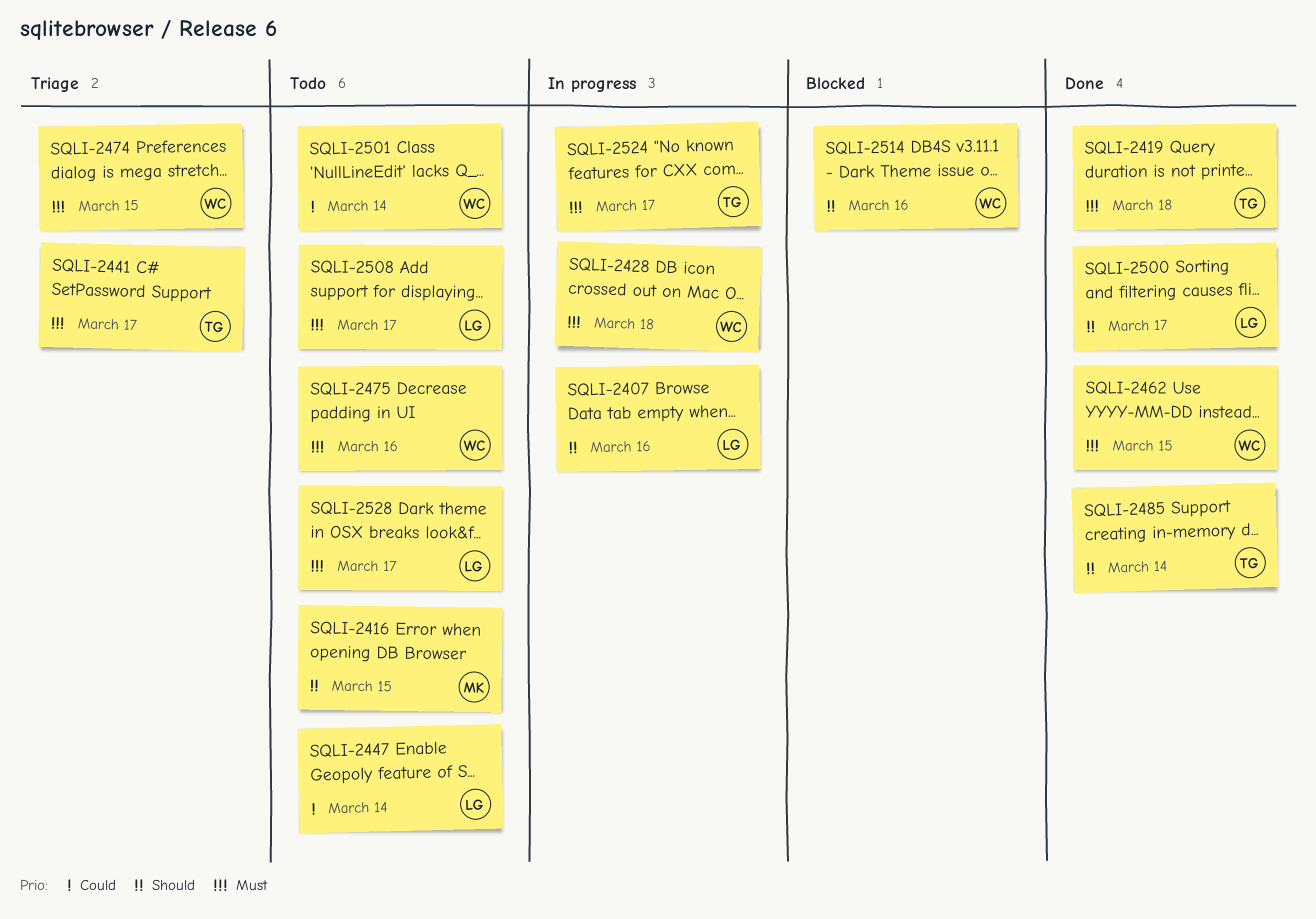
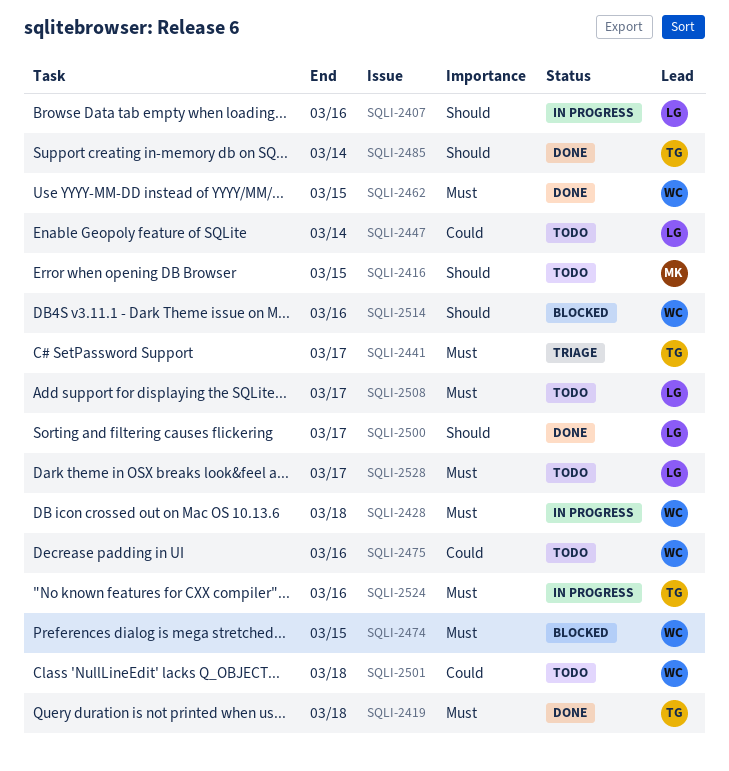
SQLI-2474, status: Triage -> Blocked
SQLI-2475, priority: Must -> Could
SQLI-2501, due: Mar 14 -> Mar 18
SQLI-2524, due: Mar 17 -> Mar 16

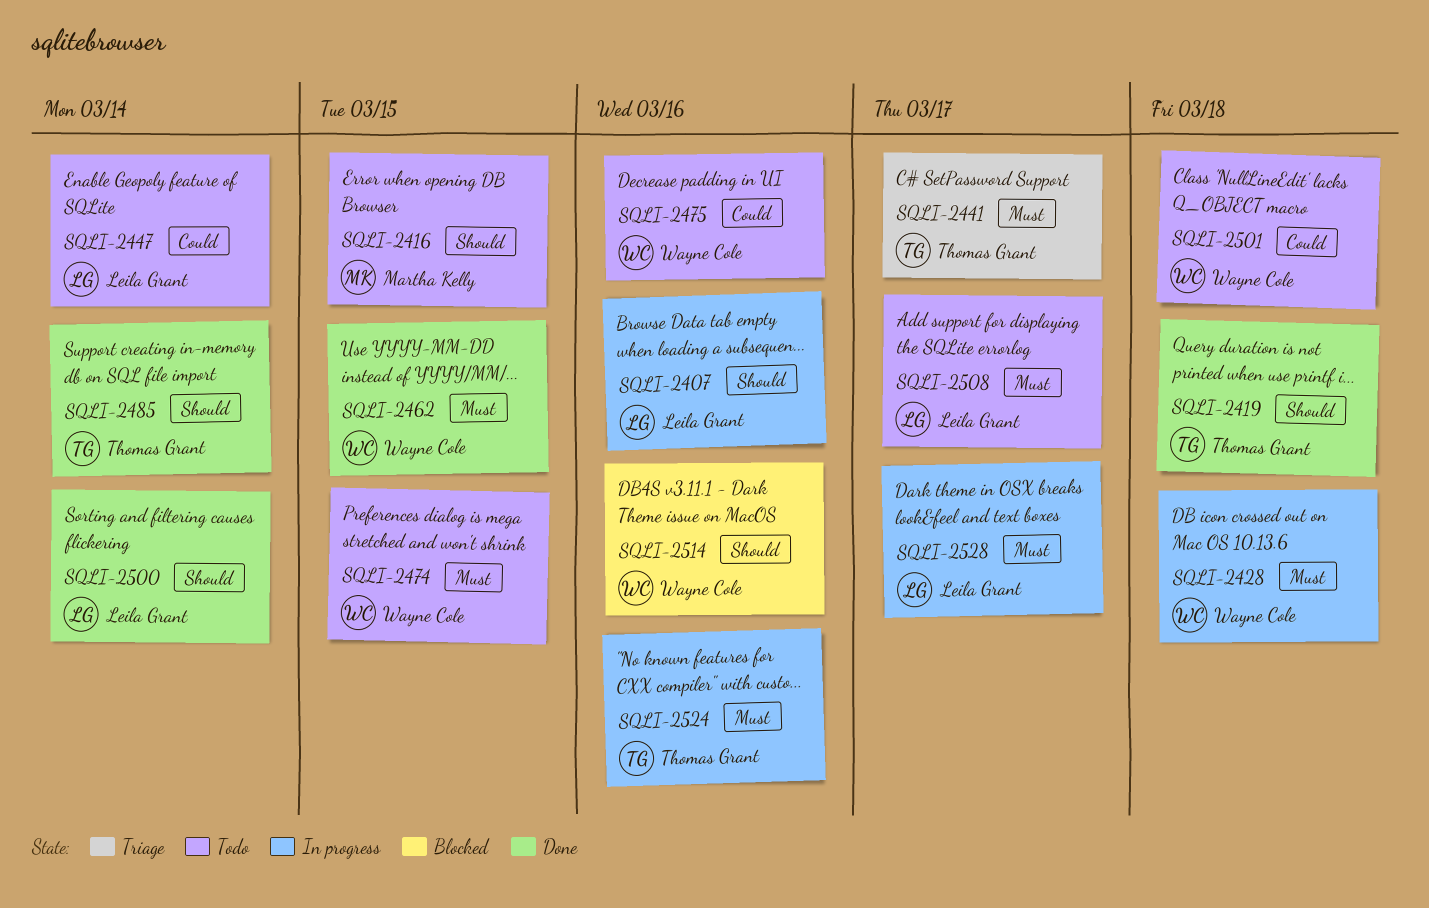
SQLI-2419, priority: Must -> Should
SQLI-2474, status: Blocked -> Todo
SQLI-2500, due: Mar 17 -> Mar 14
SQLI-2528, status: Todo -> In progress

